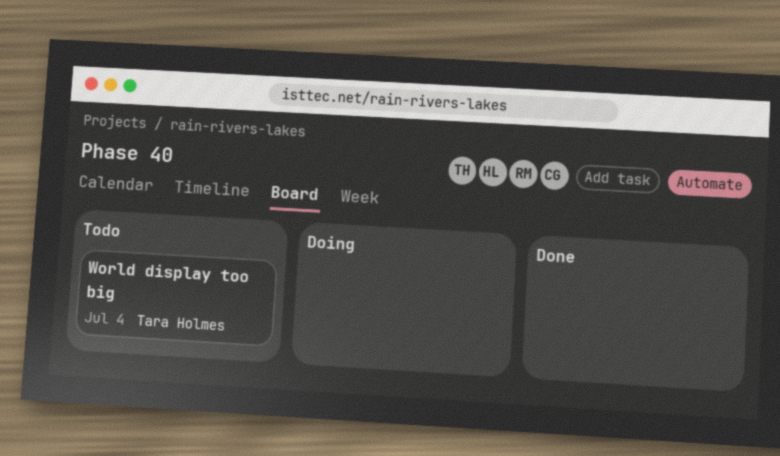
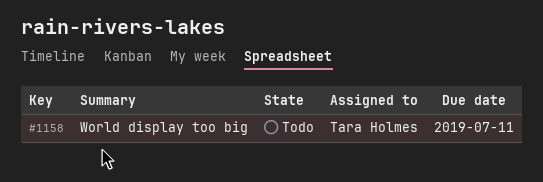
World display too big, due: Jul 4 -> Jul 11

